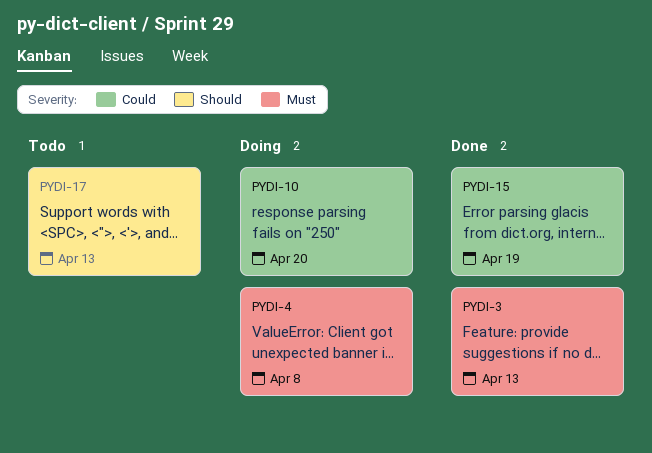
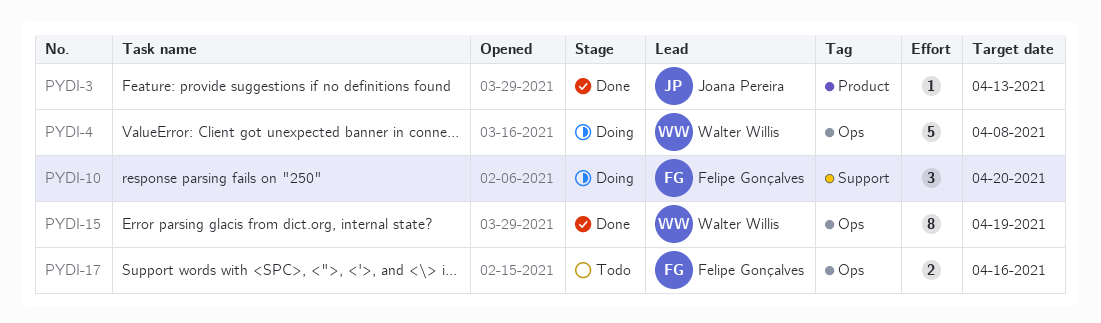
PYDI-17, due: Apr 13 -> Apr 16

